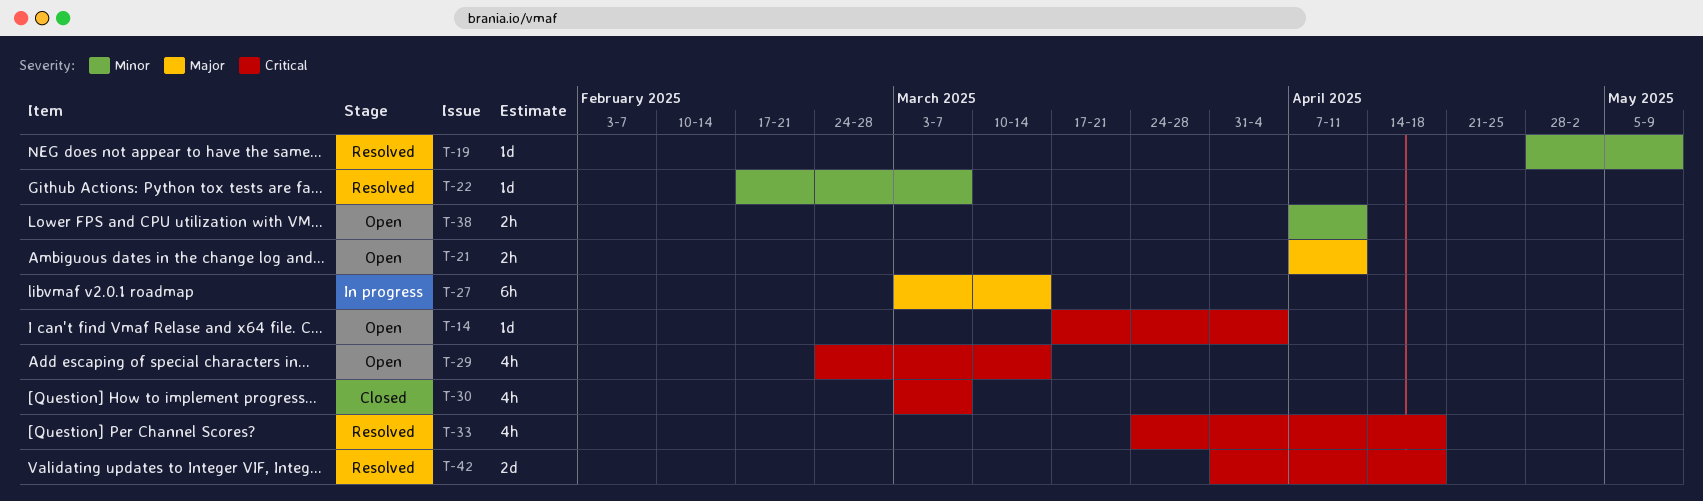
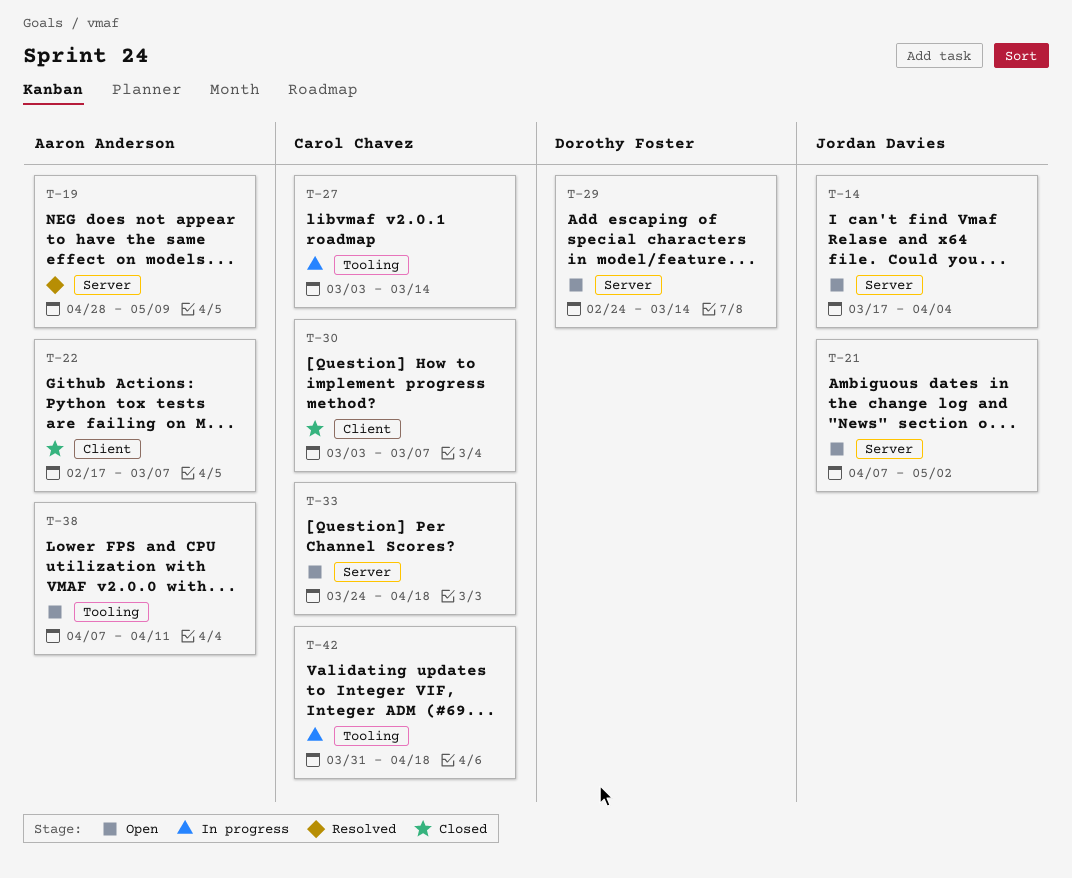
T-21, due: Apr 11 -> May 2
T-22, status: Resolved -> Closed
T-33, status: Resolved -> Open
T-42, status: Resolved -> In progress

